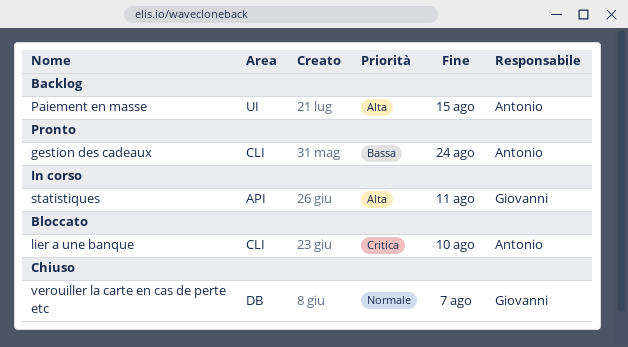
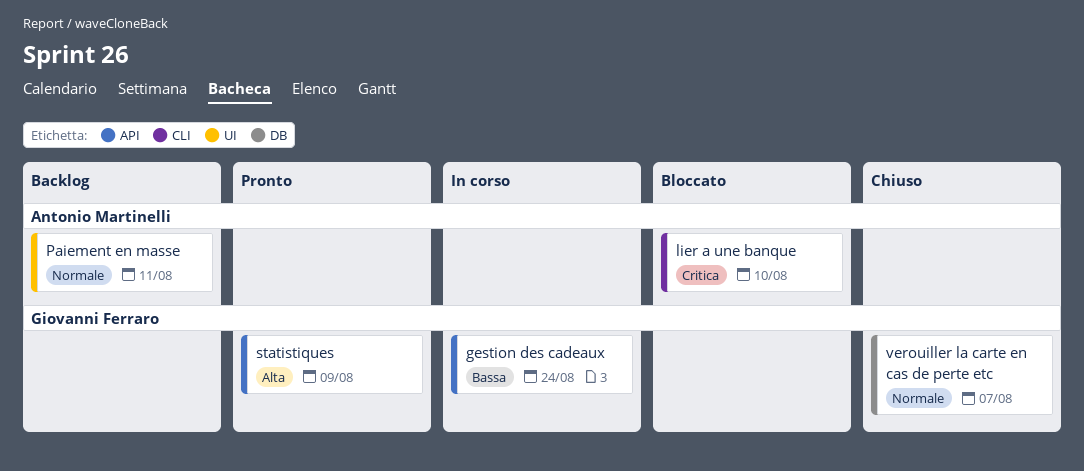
gestion des cadeaux, status: Pronto -> In corso
gestion des cadeaux, owner: Antonio Martinelli -> Giovanni Ferraro
gestion des cadeaux, label: CLI -> API
Paiement en masse, priority: Alta -> Normale
Paiement en masse, due: Aug 15 -> Aug 11
statistiques, status: In corso -> Pronto
statistiques, due: Aug 11 -> Aug 9

